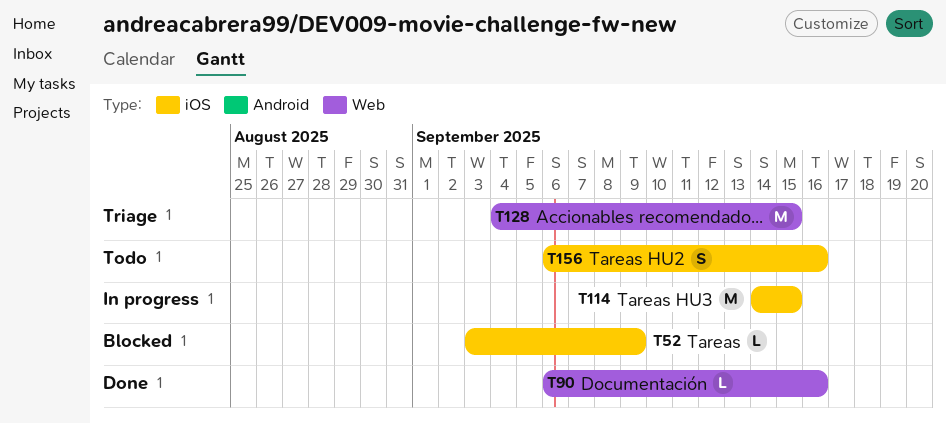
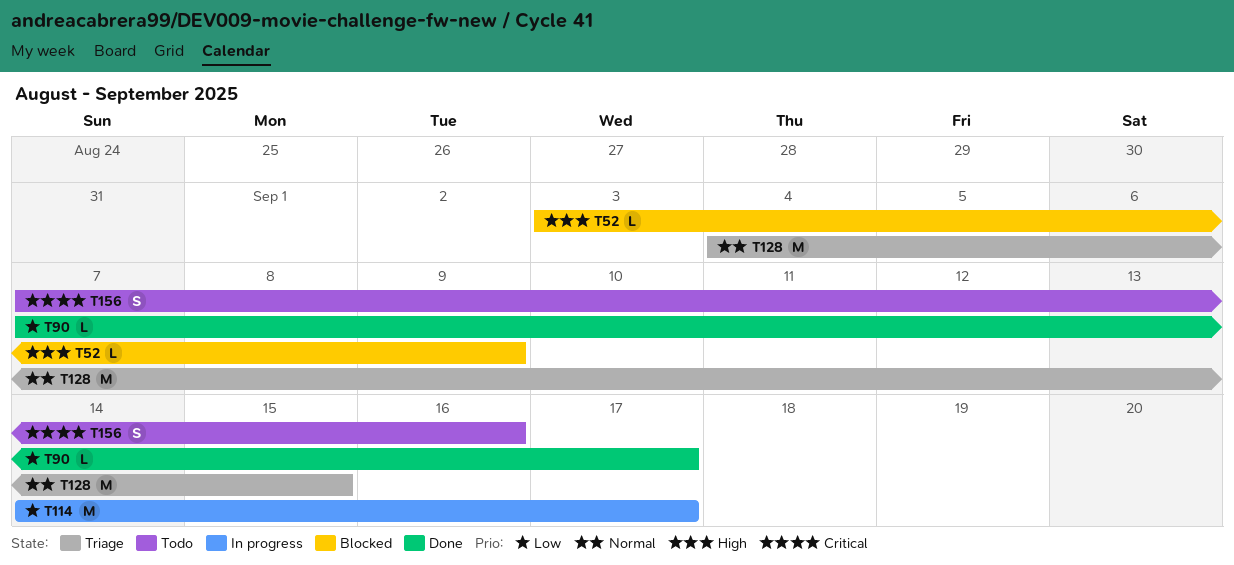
T90, start: Sep 6 -> Sep 7
T90, due: Sep 16 -> Sep 17
T114, due: Sep 15 -> Sep 17
T156, start: Sep 6 -> Sep 7

